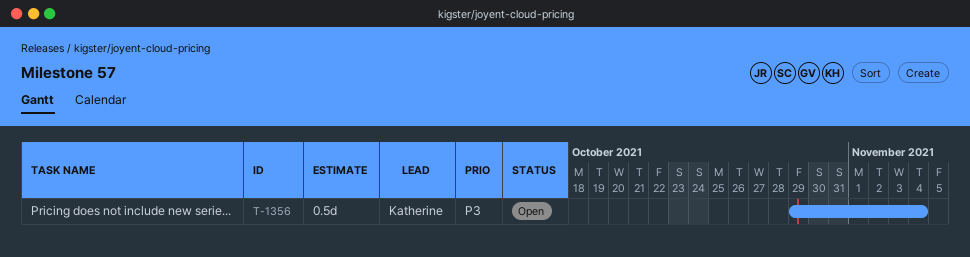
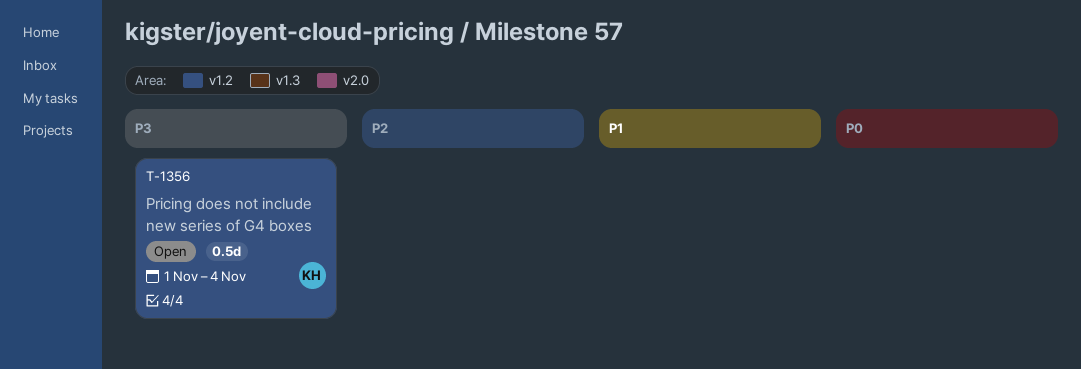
T-1356, start: Oct 29 -> Nov 1

